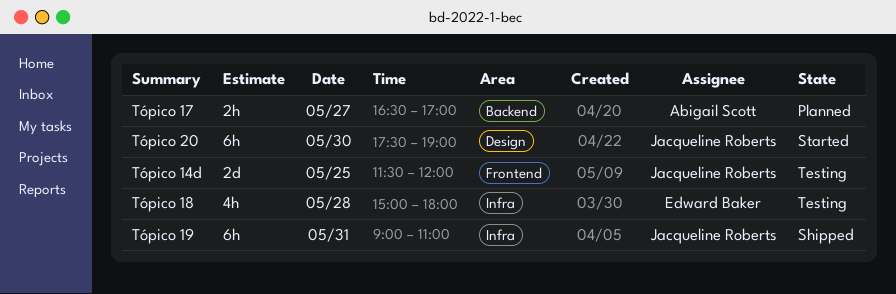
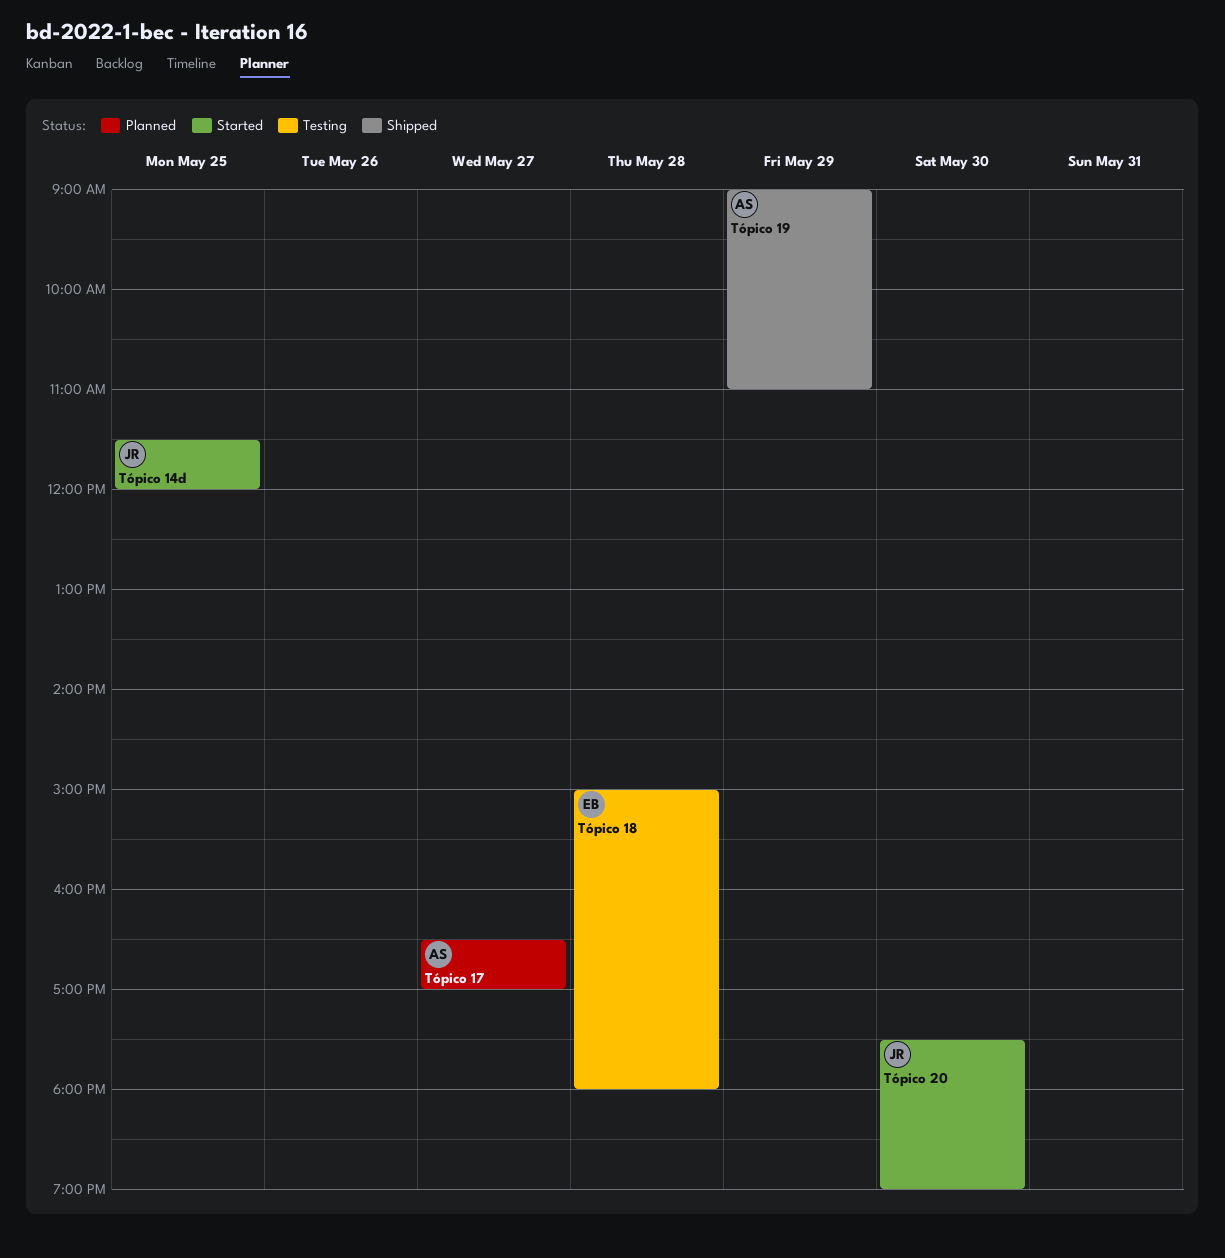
Tópico 14d, status: Testing -> Started
Tópico 19, owner: Jacqueline Roberts -> Abigail Scott
Tópico 19, day: May 31 -> May 29

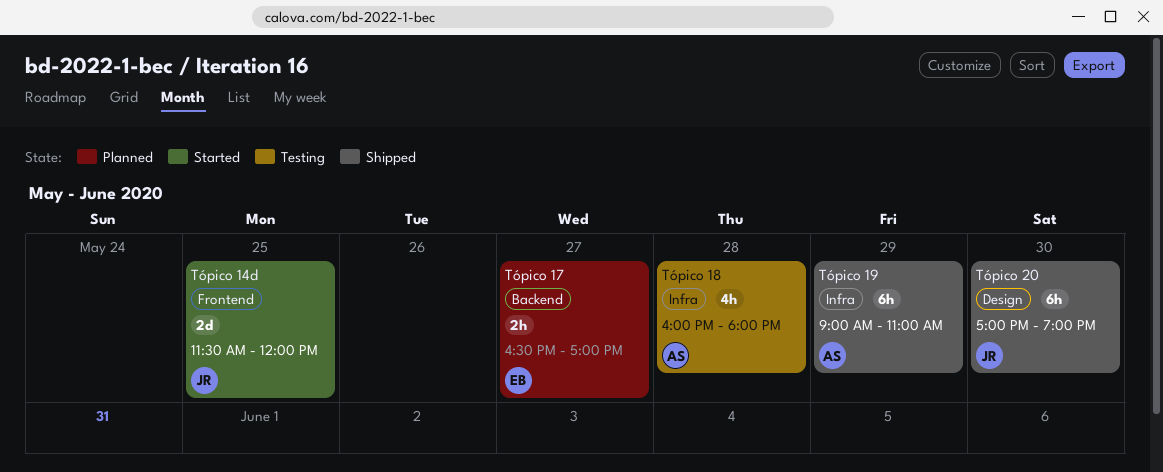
Tópico 17, owner: AS -> EB
Tópico 18, owner: EB -> AS
Tópico 18, begins: 15:00 -> 16:00
Tópico 20, status: Started -> Shipped
Tópico 20, begins: 17:30 -> 17:00

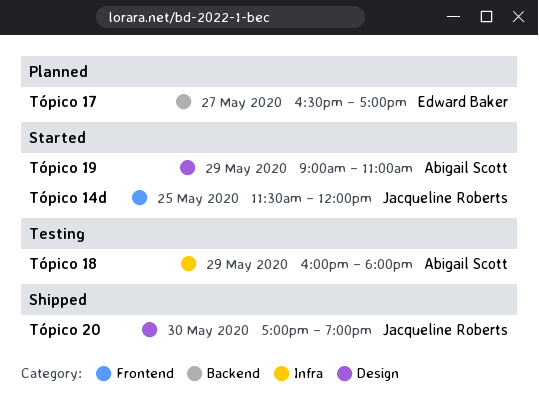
Tópico 18, day: May 28 -> May 29
Tópico 19, status: Shipped -> Started
Tópico 19, label: Infra -> Design

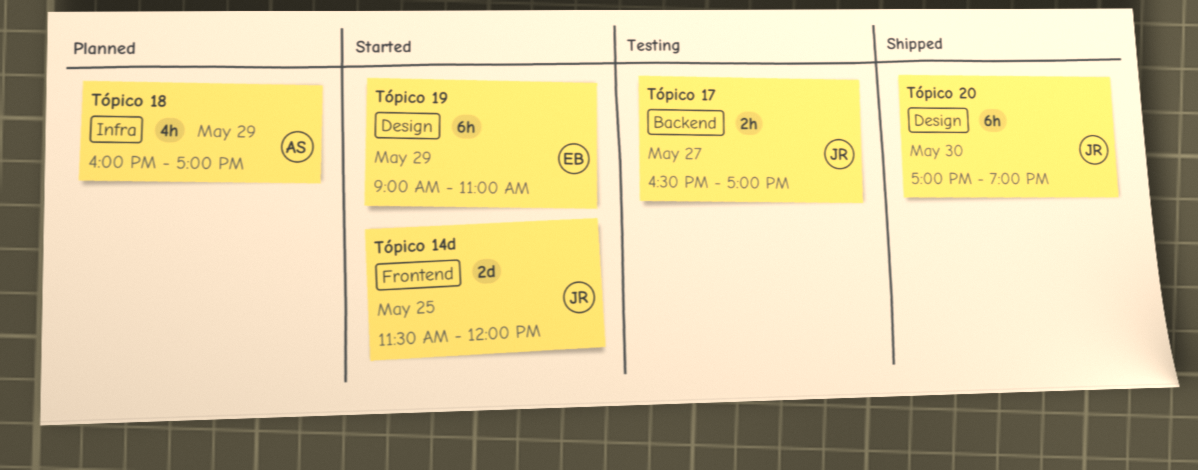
Tópico 17, status: Planned -> Testing
Tópico 17, owner: Edward Baker -> Jacqueline Roberts
Tópico 18, status: Testing -> Planned
Tópico 18, ends: 18:00 -> 17:00
Tópico 19, owner: Abigail Scott -> Edward Baker

